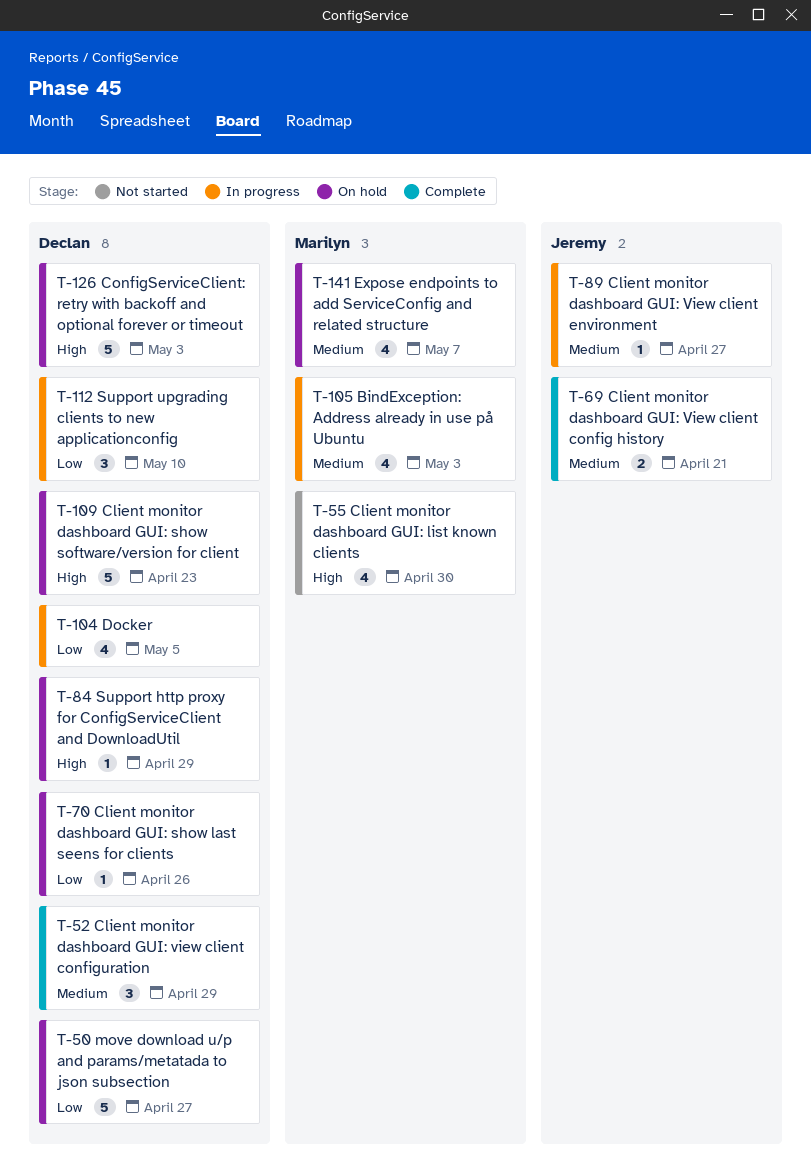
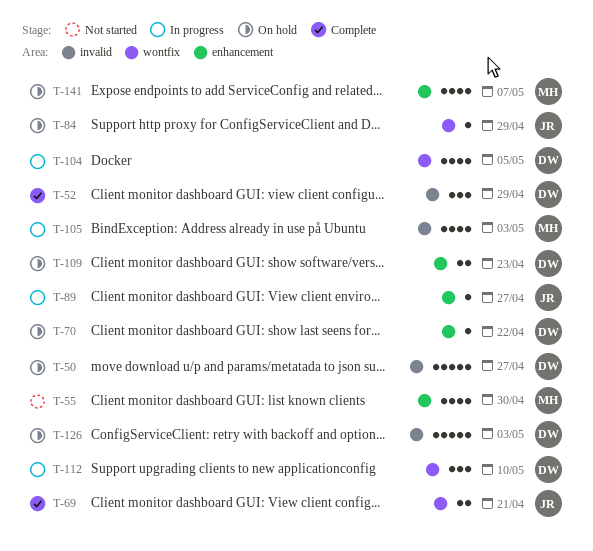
T-70, due: Apr 26 -> Apr 22
T-84, owner: Declan -> Jeremy
T-109, estimate: 5 -> 2

